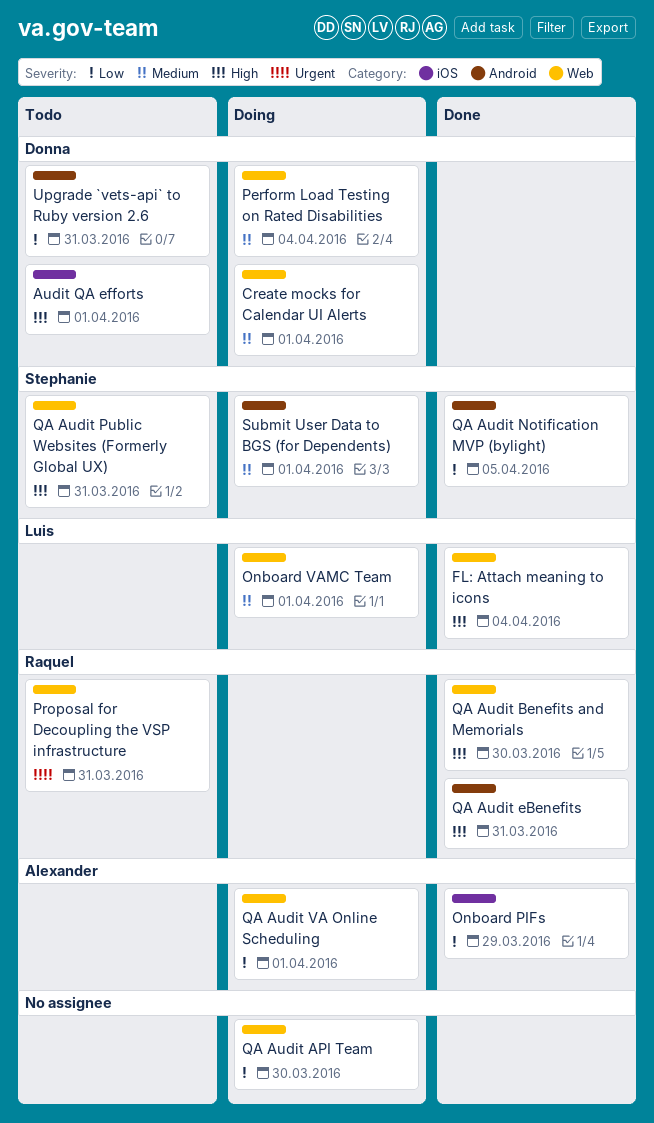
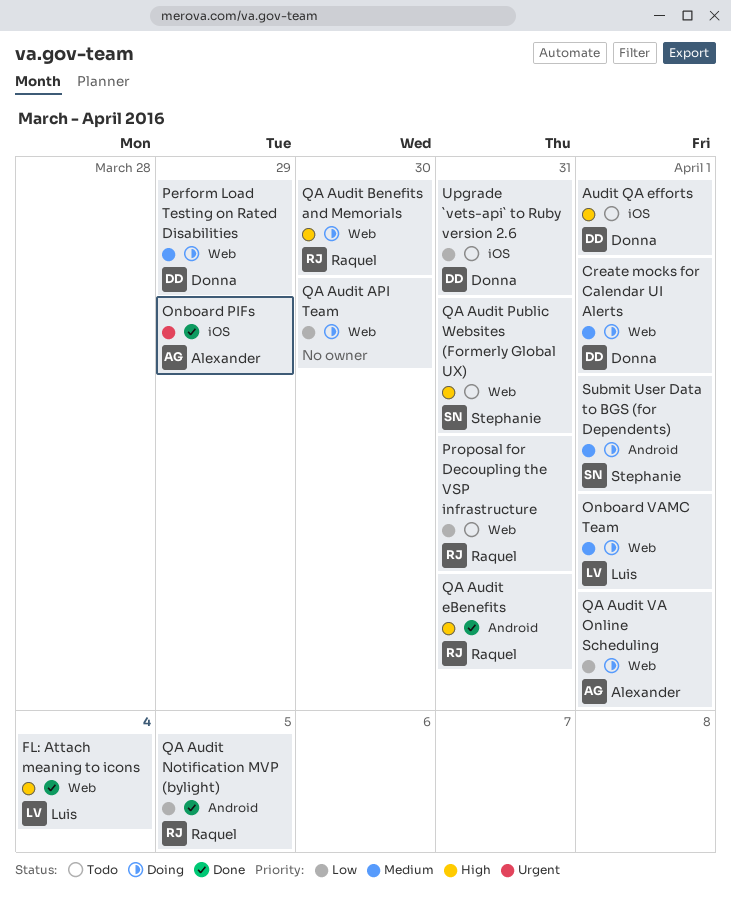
Onboard PIFs, priority: Low -> Urgent
Perform Load Testing on Rated Disabilities, due: Apr 4 -> Mar 29
Proposal for Decoupling the VSP infrastructure, priority: Urgent -> Low
QA Audit Benefits and Memorials, status: Done -> Doing
QA Audit Notification MVP (bylight), owner: Stephanie -> Raquel
Upgrade `vets-api` to Ruby version 2.6, label: Android -> iOS

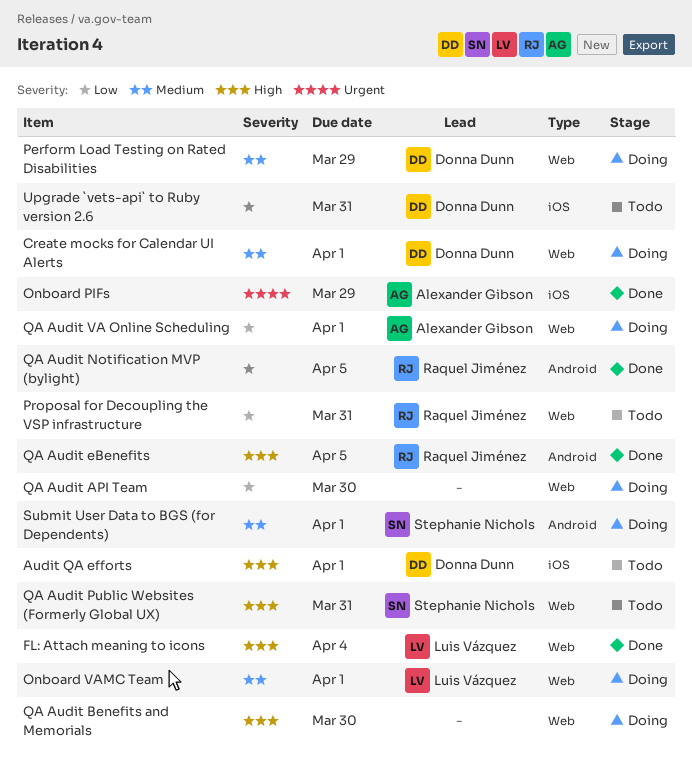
QA Audit Benefits and Memorials, owner: Raquel Jiménez -> none
QA Audit eBenefits, due: Mar 31 -> Apr 5

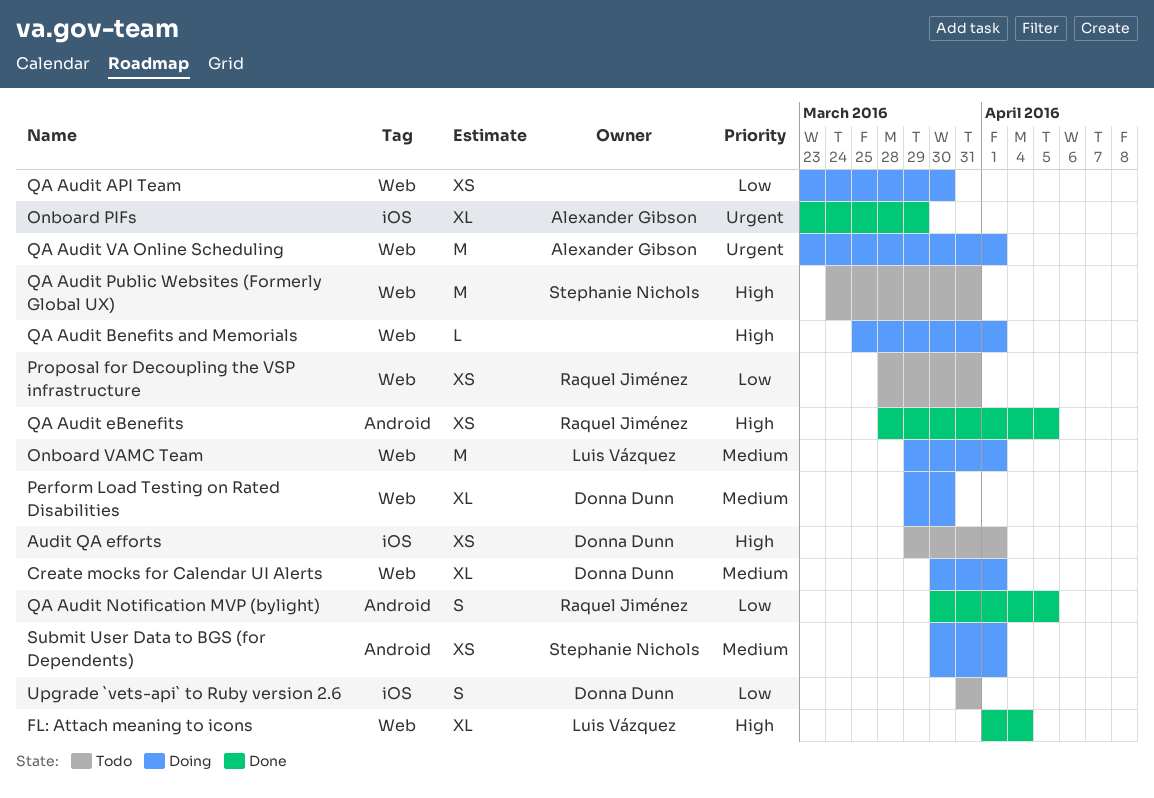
Perform Load Testing on Rated Disabilities, due: Mar 29 -> Mar 30
QA Audit Benefits and Memorials, due: Mar 30 -> Apr 1
QA Audit VA Online Scheduling, priority: Low -> Urgent

